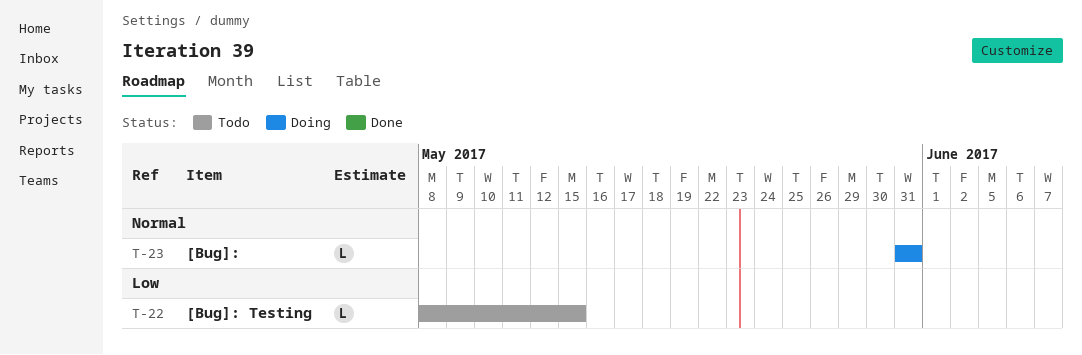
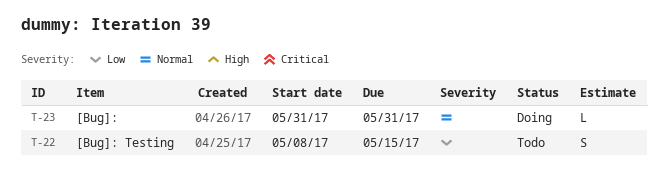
T-22, estimate: L -> S

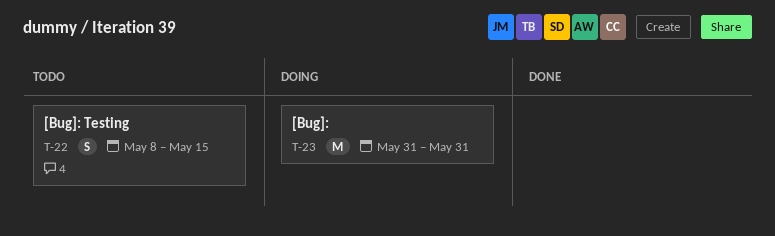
T-23, estimate: L -> M

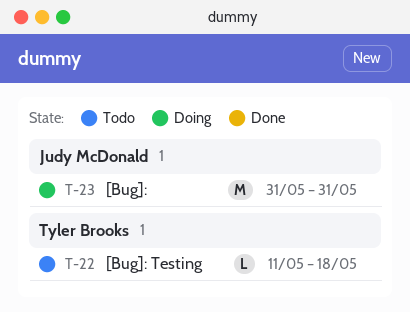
T-22, estimate: S -> L
T-22, start: May 8 -> May 11
T-22, due: May 15 -> May 18

